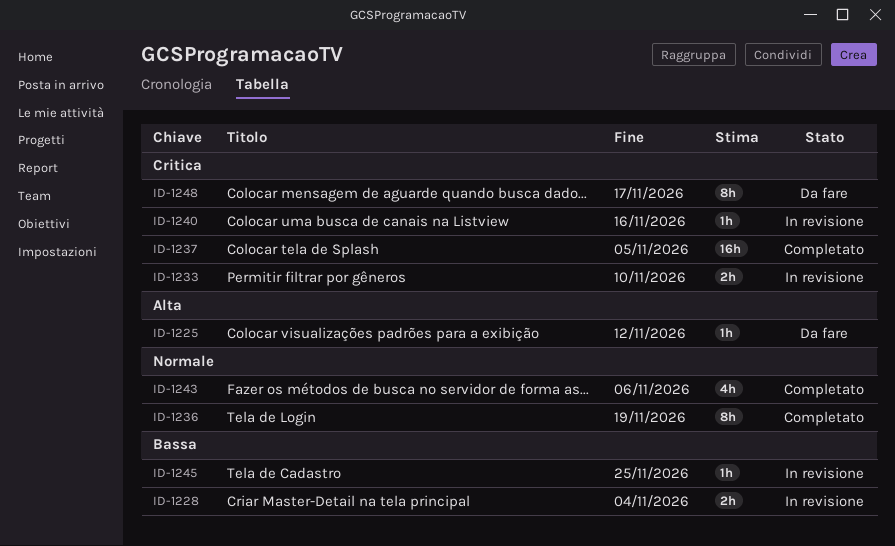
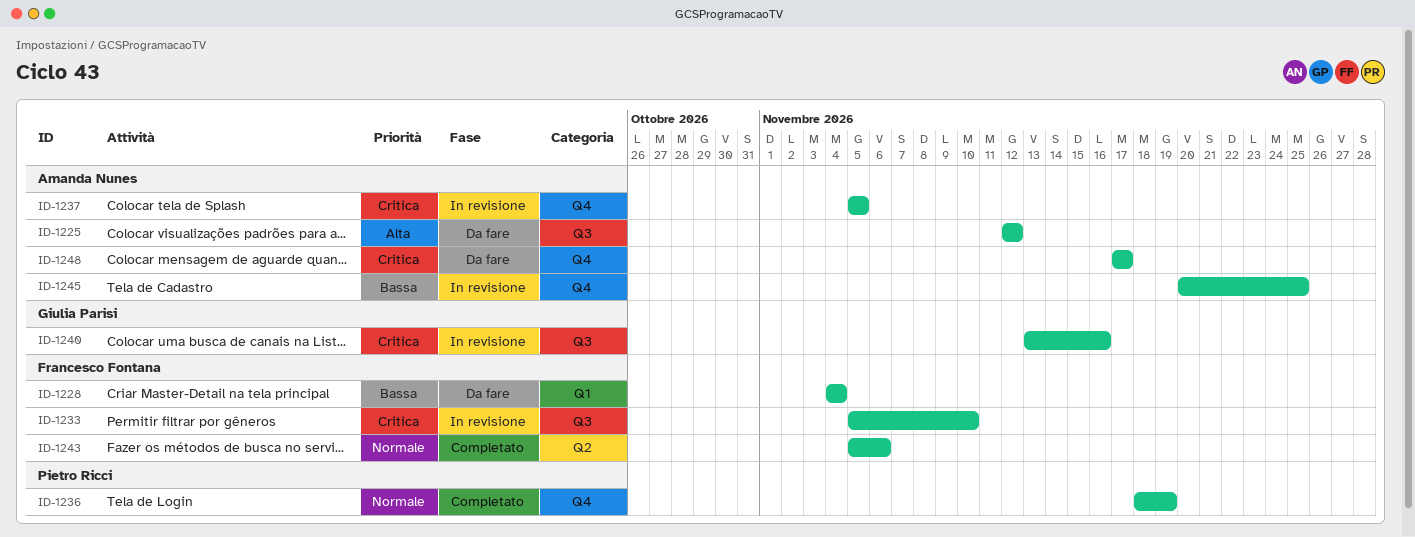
ID-1228, status: In revisione -> Da fare
ID-1237, status: Completato -> In revisione

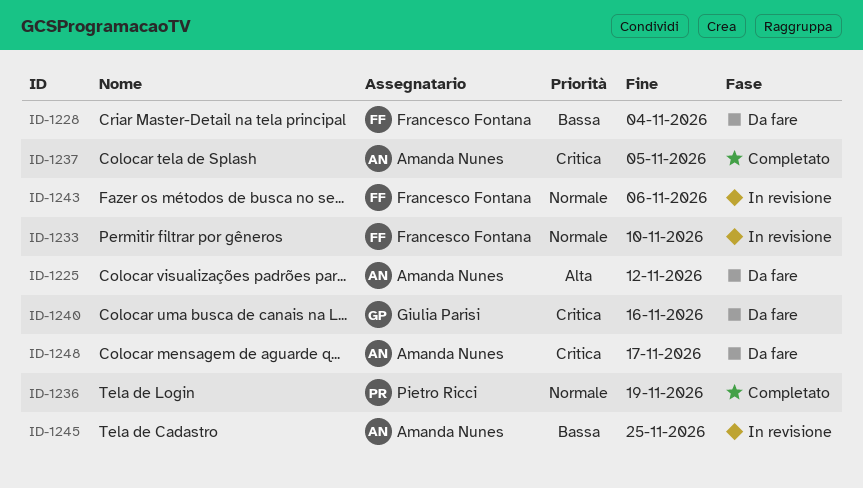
ID-1233, priority: Critica -> Normale
ID-1237, status: In revisione -> Completato
ID-1240, status: In revisione -> Da fare
ID-1243, status: Completato -> In revisione

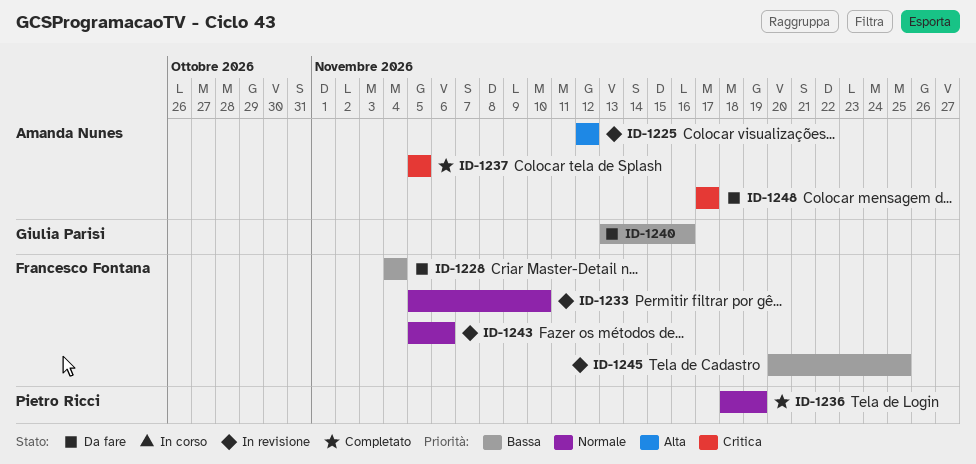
ID-1225, status: Da fare -> In revisione
ID-1240, priority: Critica -> Bassa
ID-1245, owner: Amanda Nunes -> Francesco Fontana

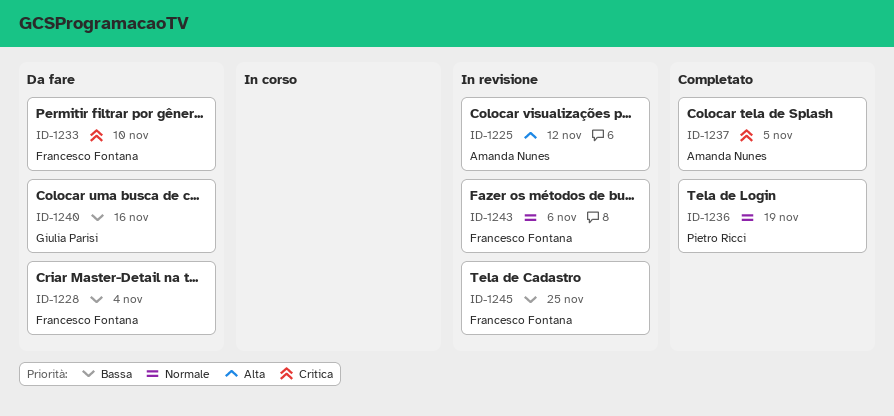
ID-1233, status: In revisione -> Da fare
ID-1233, priority: Normale -> Critica
ID-1248: present -> none

